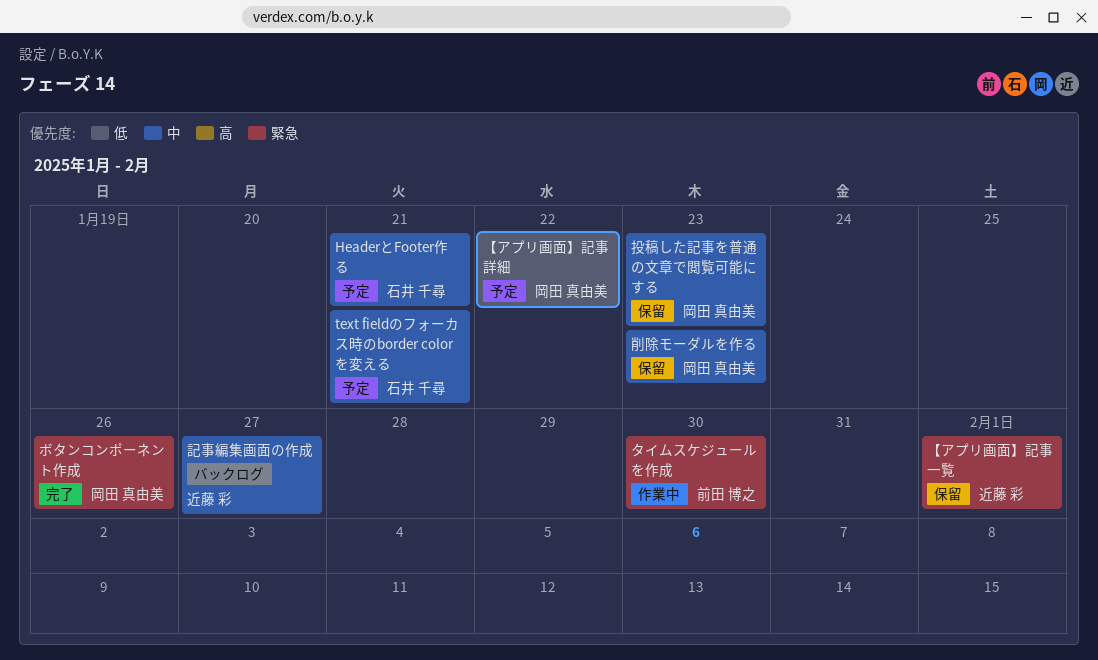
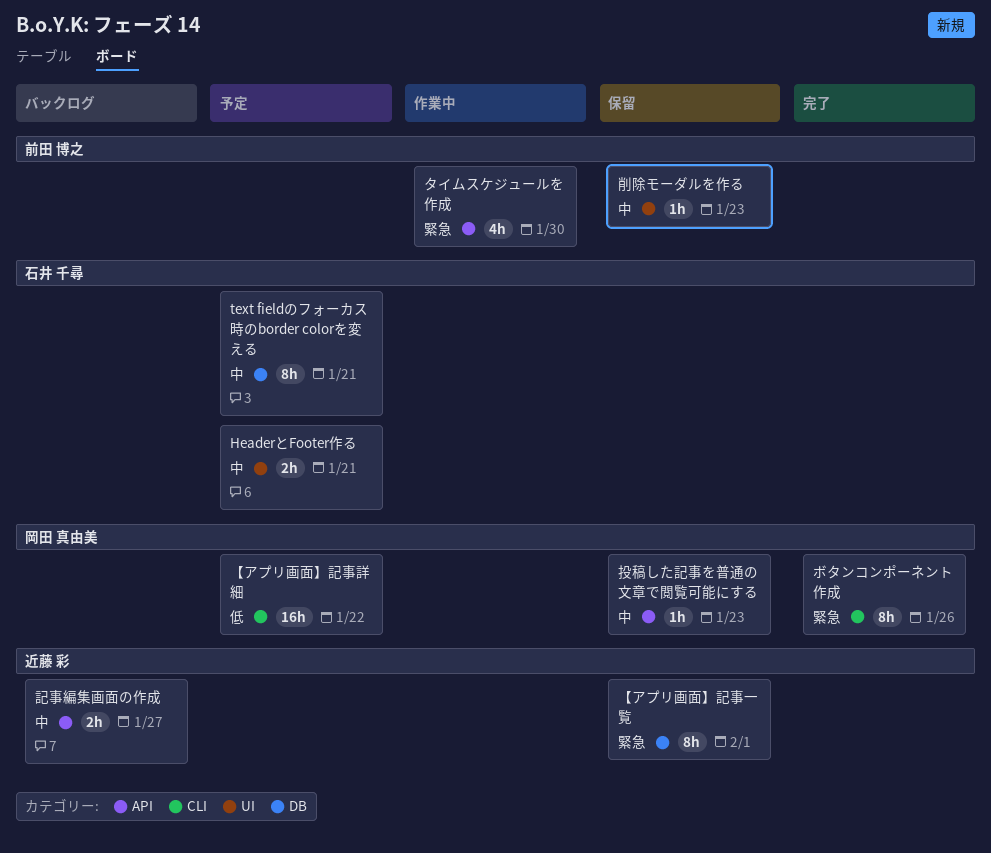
削除モーダルを作る, owner: 岡田 真由美 -> 前田 博之

